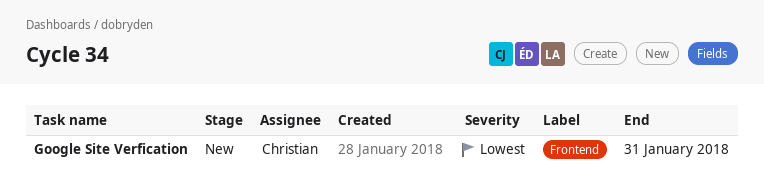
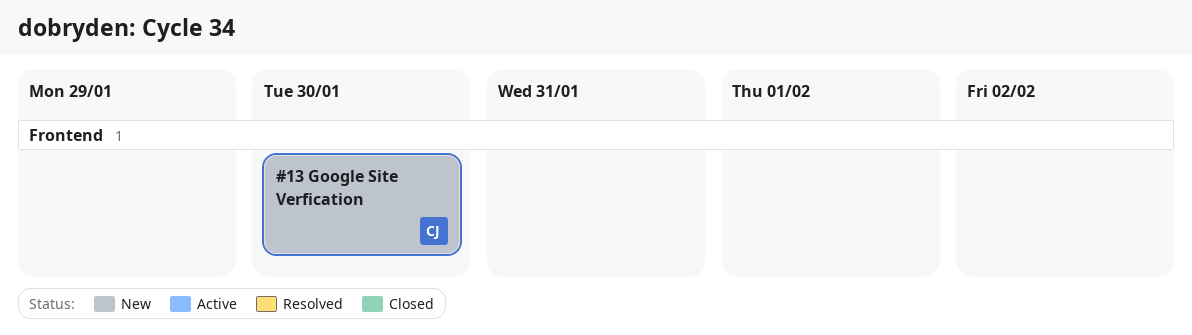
Google Site Verfication, due: Jan 31 -> Jan 30

